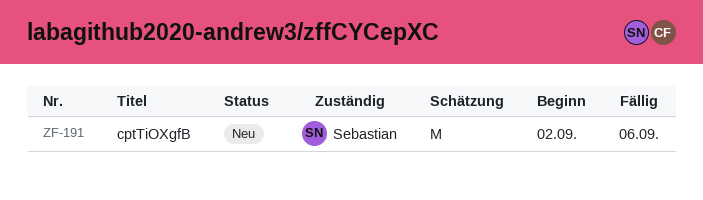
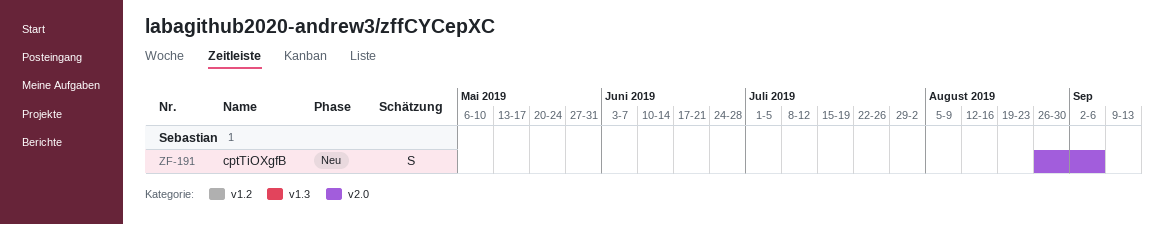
ZF-191, estimate: M -> S
ZF-191, start: Sep 2 -> Aug 26

